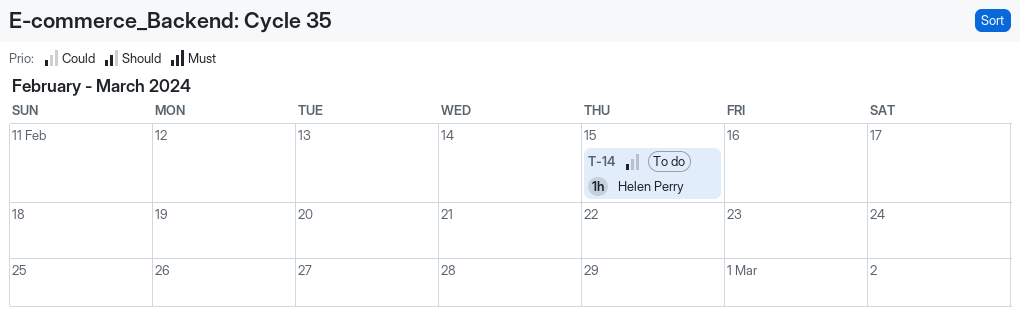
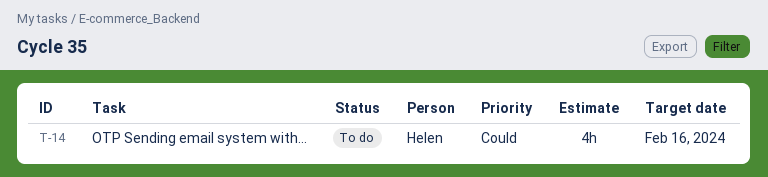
T-14, estimate: 1h -> 4h
T-14, due: Feb 15 -> Feb 16

